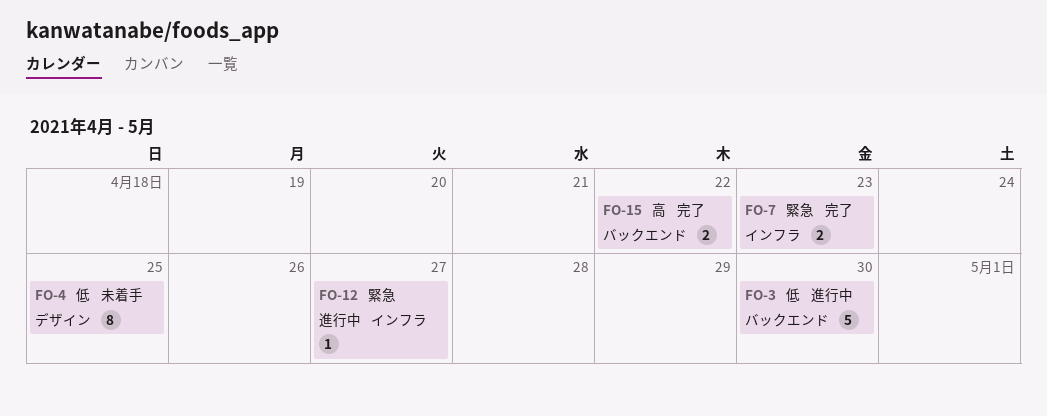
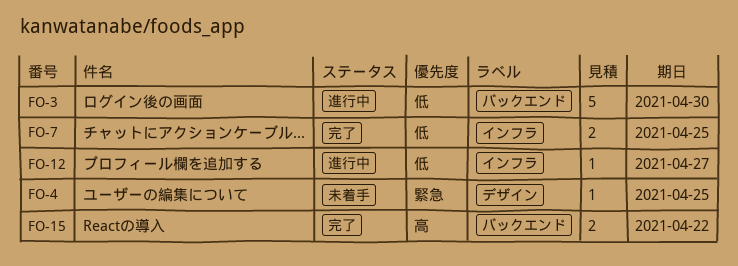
FO-4, priority: 低 -> 緊急
FO-4, estimate: 8 -> 1
FO-7, priority: 緊急 -> 低
FO-7, due: Apr 23 -> Apr 25
FO-12, priority: 緊急 -> 低

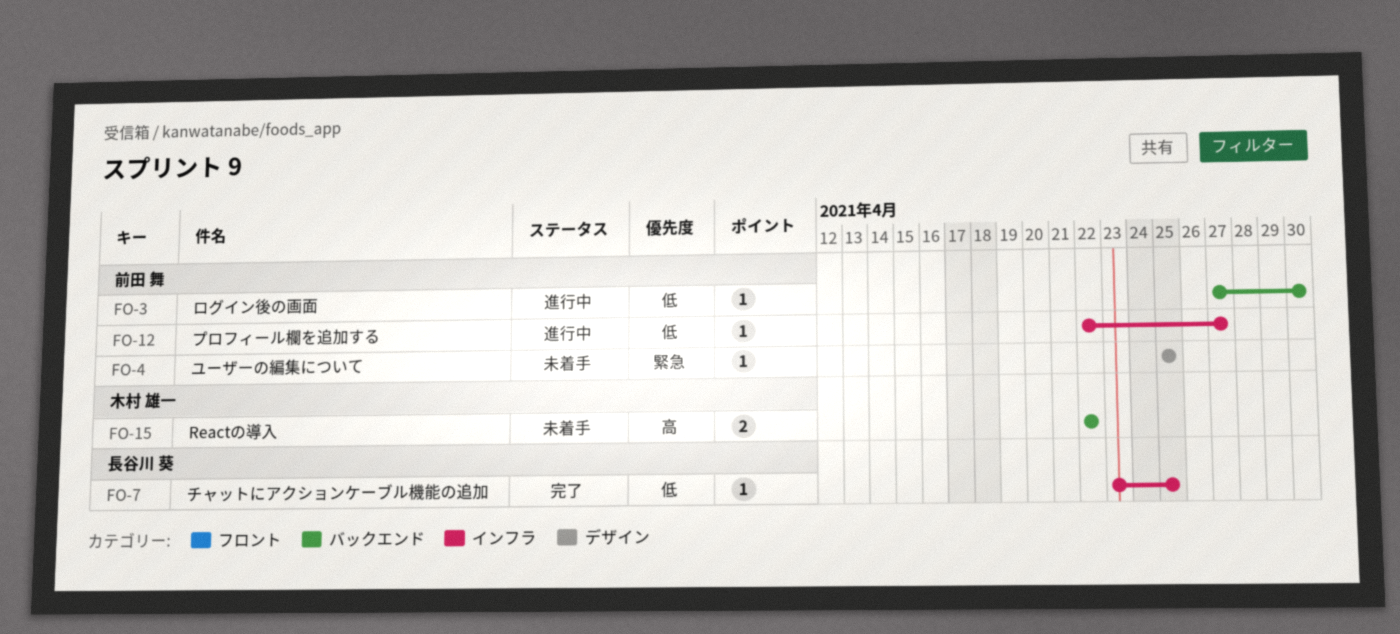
FO-3, estimate: 5 -> 1
FO-7, estimate: 2 -> 1
FO-15, status: 完了 -> 未着手

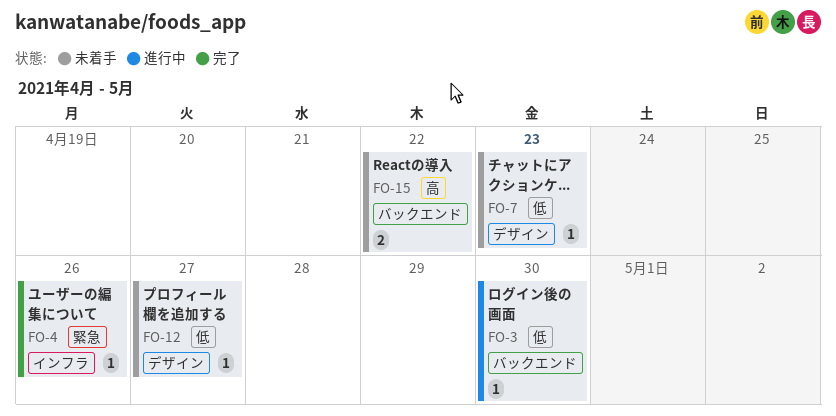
FO-4, status: 未着手 -> 完了
FO-4, label: デザイン -> インフラ
FO-4, due: Apr 25 -> Apr 26
FO-7, status: 完了 -> 未着手
FO-7, label: インフラ -> デザイン
FO-7, due: Apr 25 -> Apr 23
FO-12, status: 進行中 -> 未着手
FO-12, label: インフラ -> デザイン

